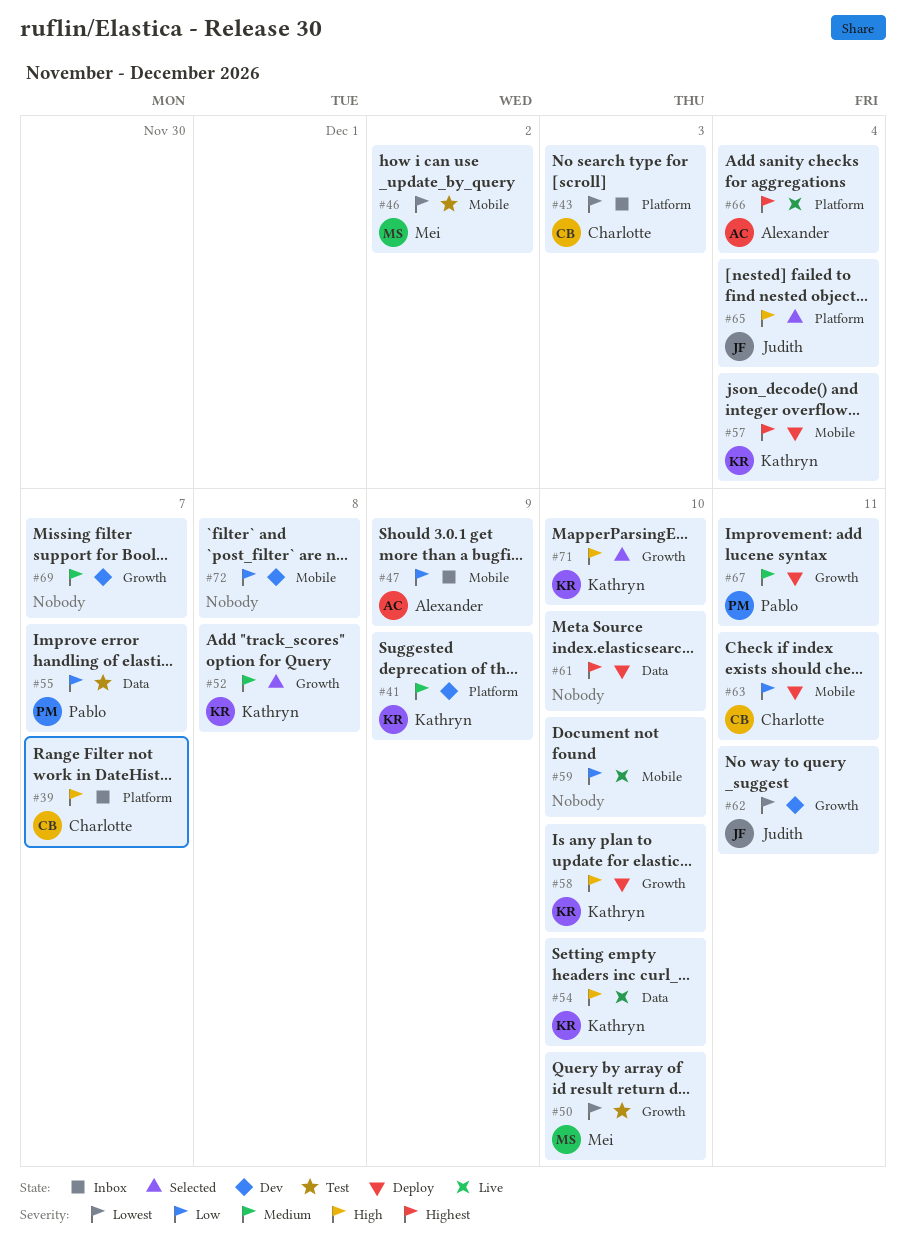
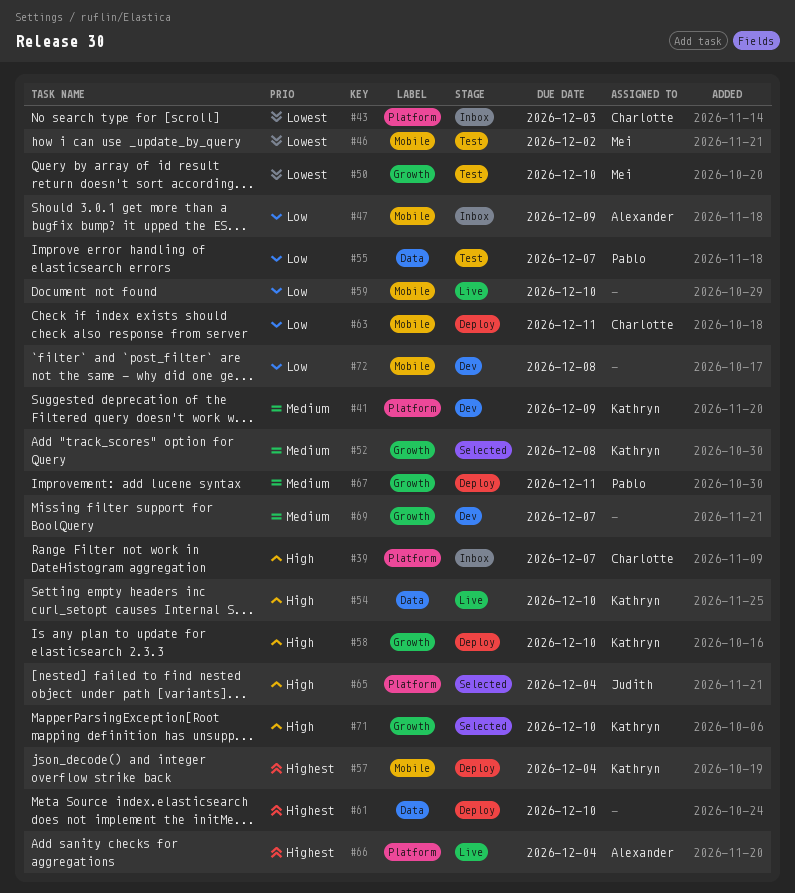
#62: present -> none

